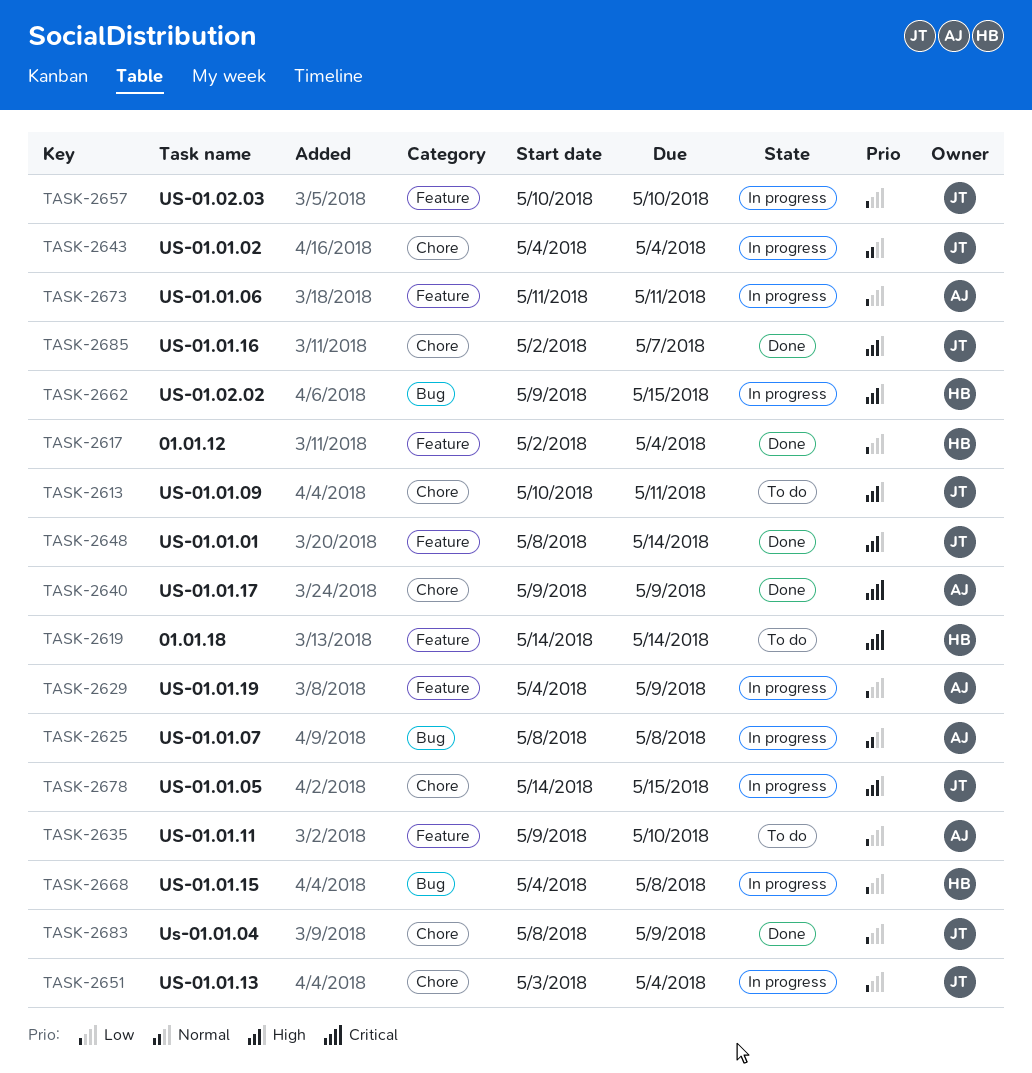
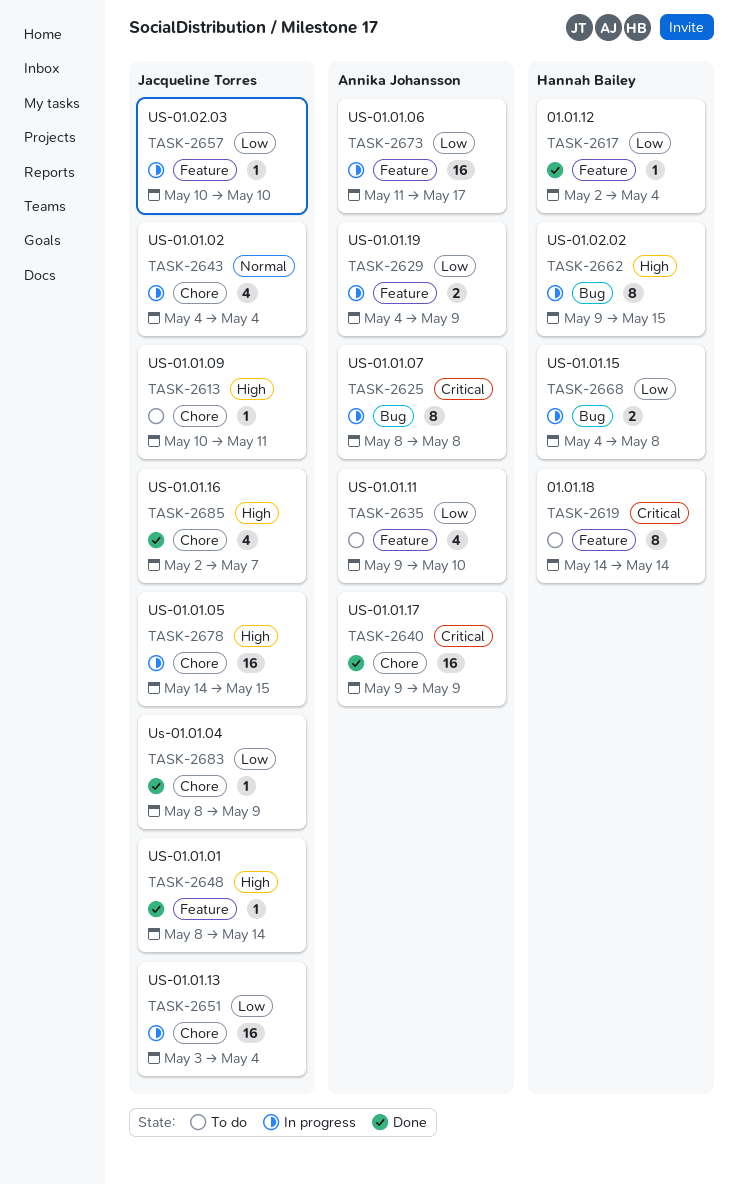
TASK-2625, priority: Normal -> Critical
TASK-2673, due: May 11 -> May 17

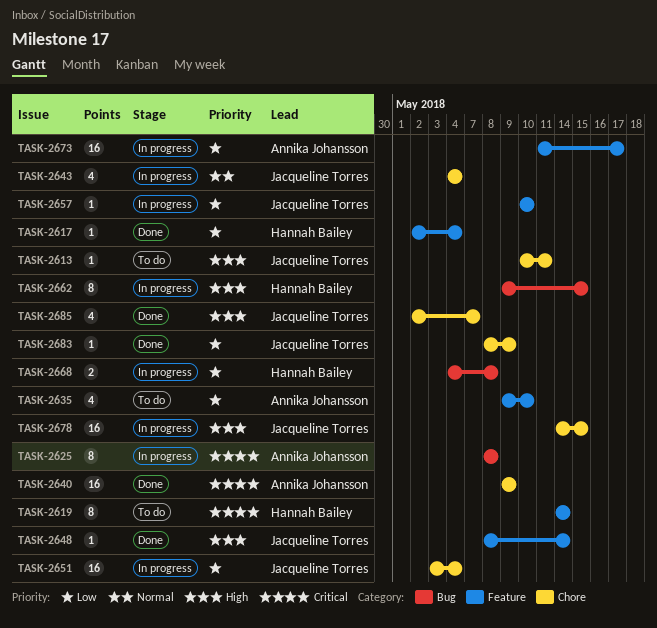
TASK-2629: present -> none

